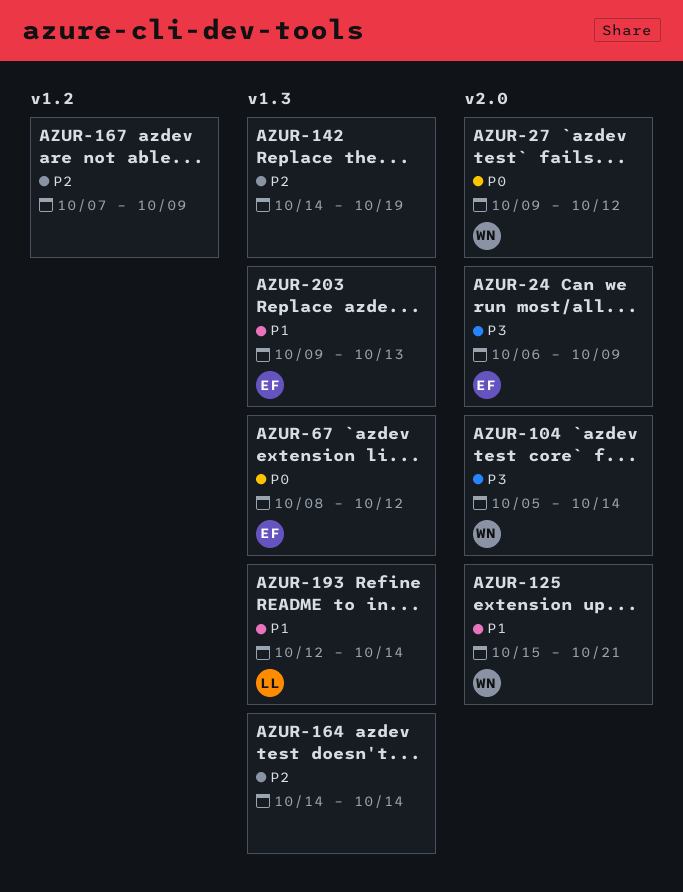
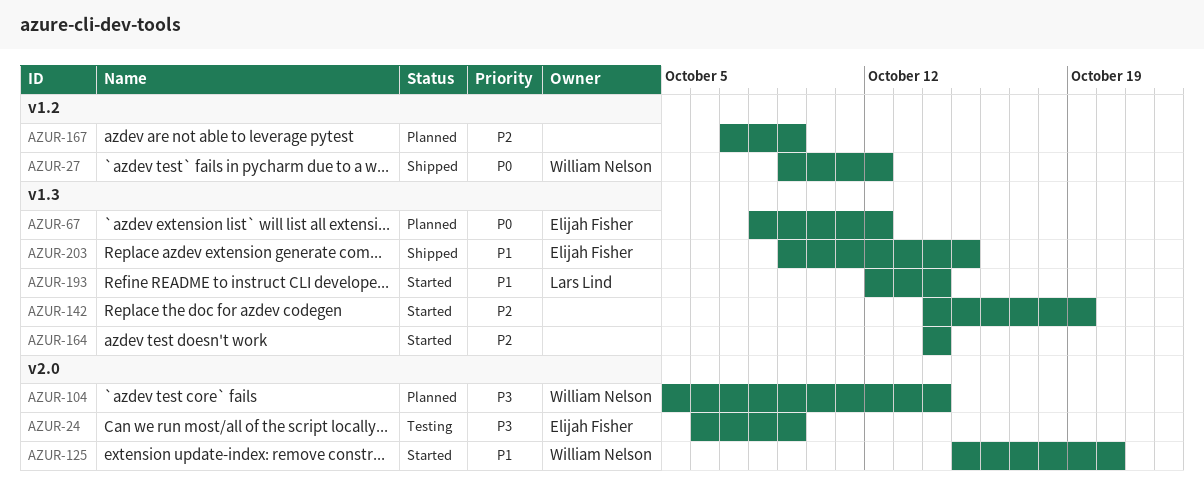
AZUR-27, label: v2.0 -> v1.2
AZUR-125, due: Oct 21 -> Oct 20
AZUR-203, due: Oct 13 -> Oct 15

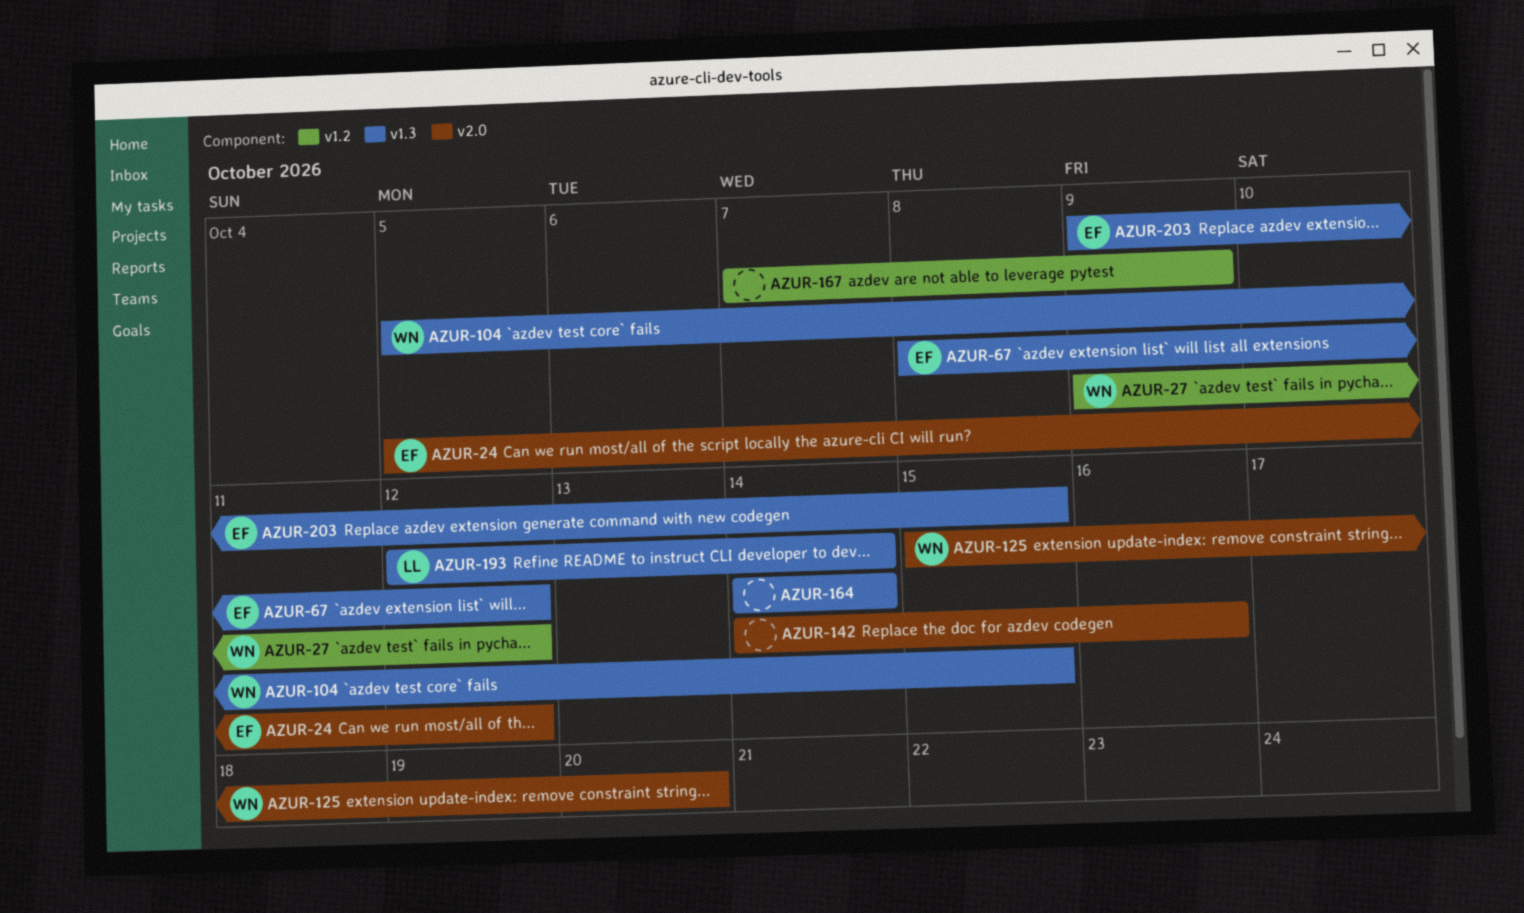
AZUR-24, start: Oct 6 -> Oct 5
AZUR-24, due: Oct 9 -> Oct 12
AZUR-104, label: v2.0 -> v1.3
AZUR-104, due: Oct 14 -> Oct 15
AZUR-142, label: v1.3 -> v2.0
AZUR-142, due: Oct 19 -> Oct 16

